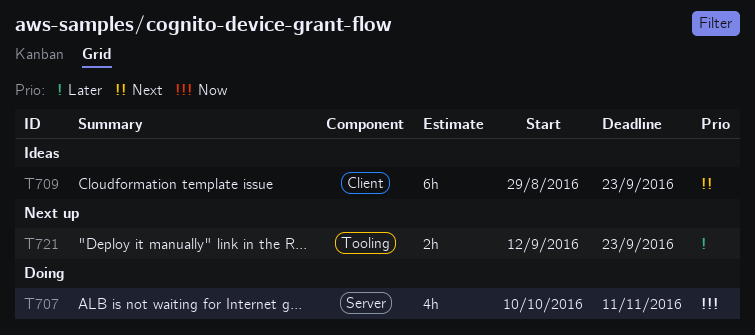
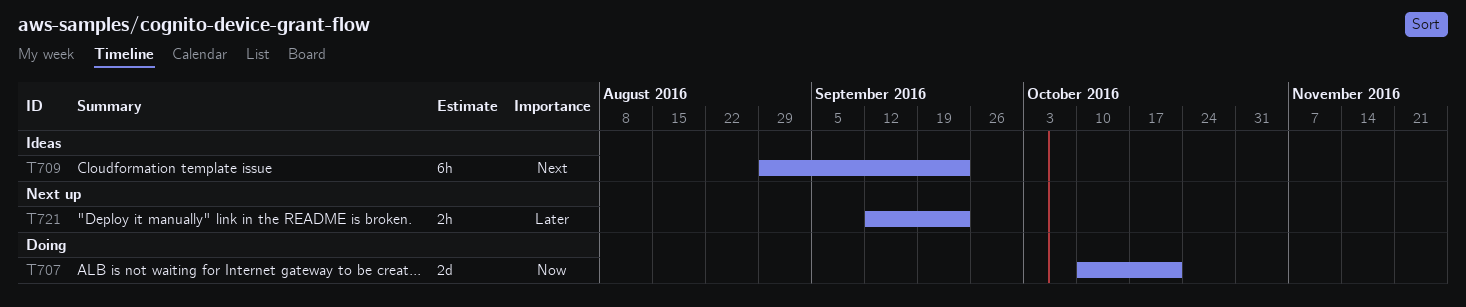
T707, estimate: 4h -> 2d
T707, due: Nov 11 -> Oct 21

